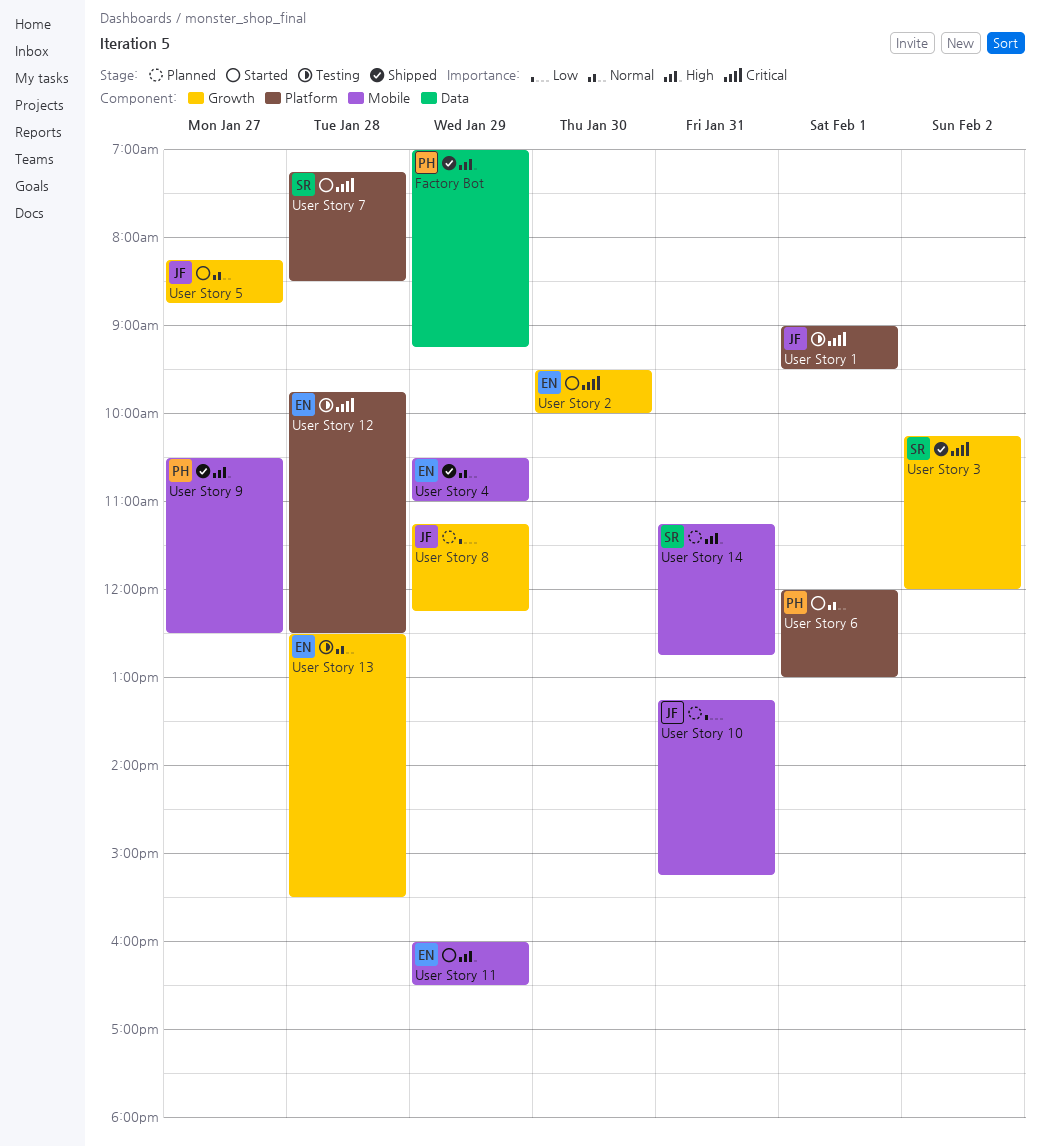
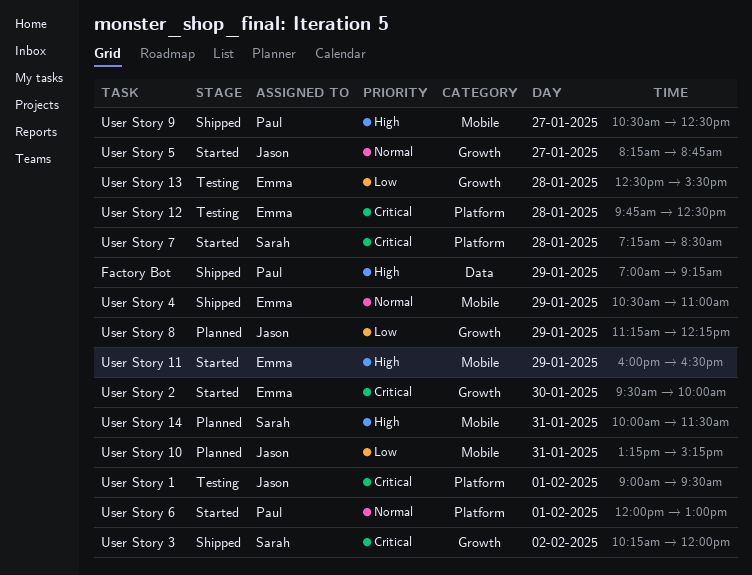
User Story 13, priority: Normal -> Low
User Story 14, begins: 11:15 -> 10:00
User Story 14, ends: 12:45 -> 11:30

